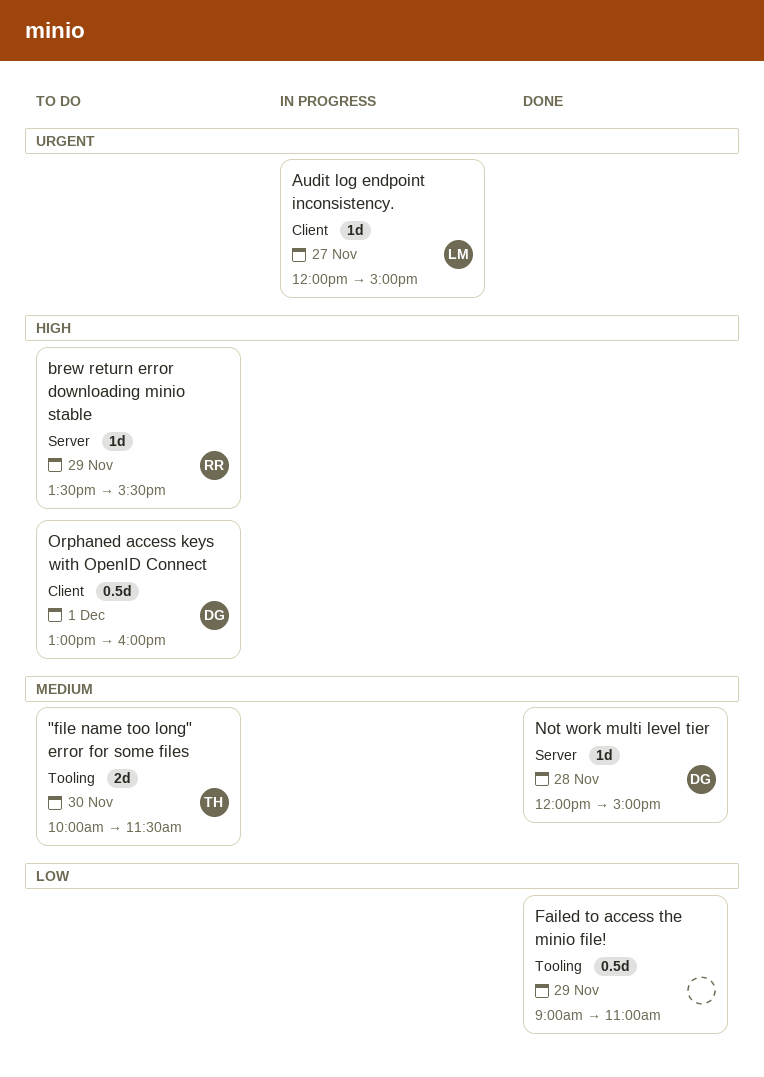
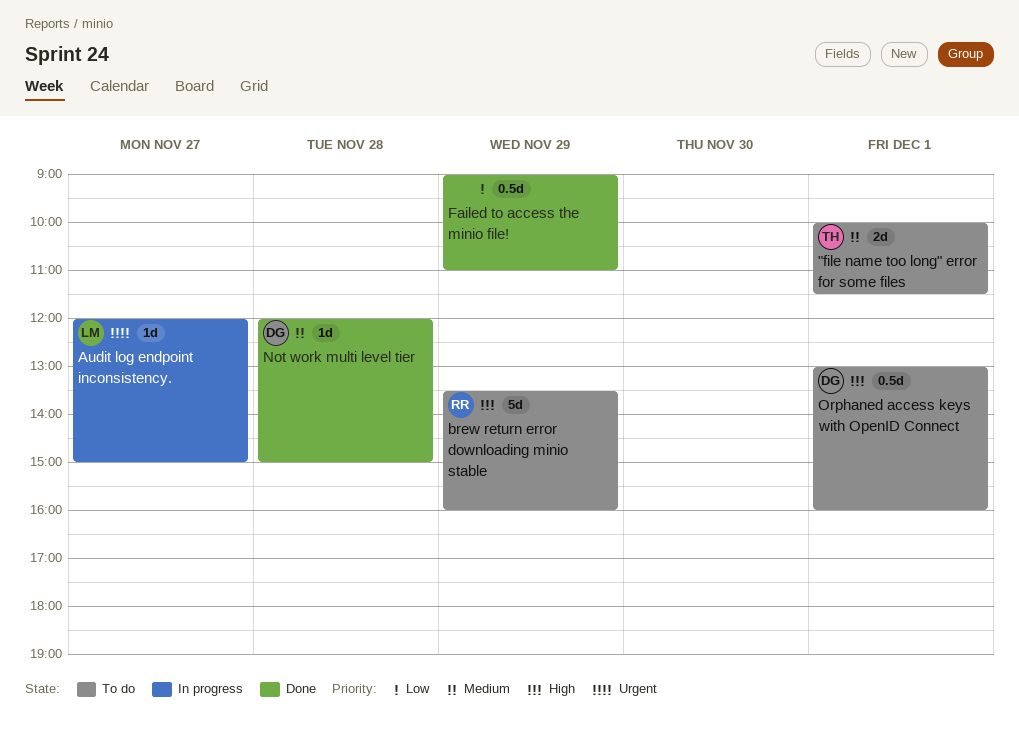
"file name too long" error for some files, day: Nov 30 -> Dec 1
brew return error downloading minio stable, estimate: 1d -> 5d
brew return error downloading minio stable, ends: 15:30 -> 16:00

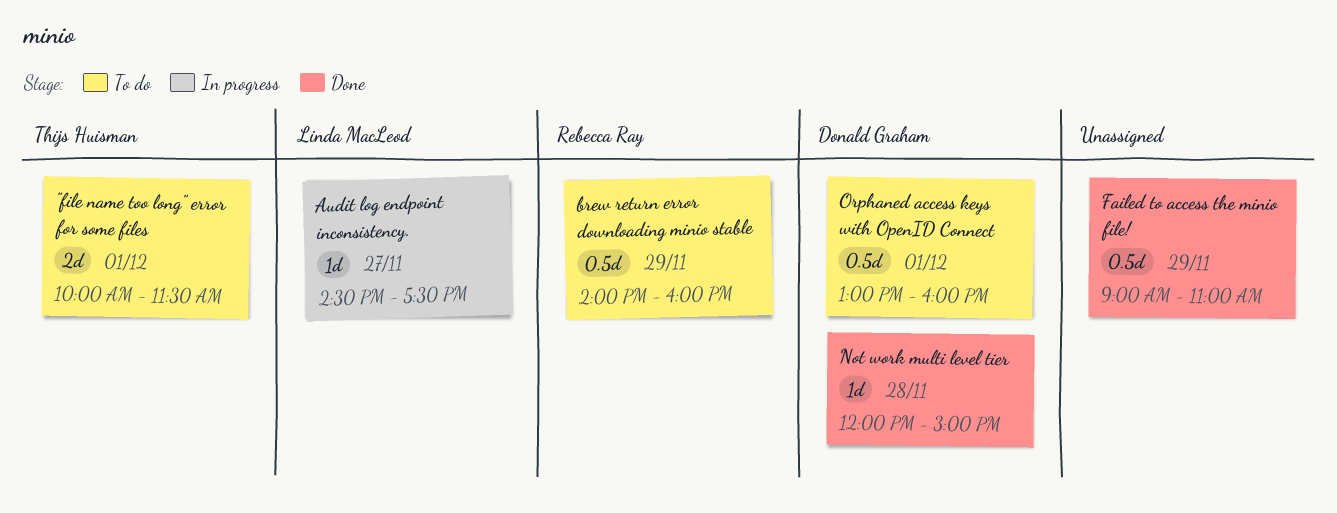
Audit log endpoint inconsistency., begins: 12:00 -> 14:30
Audit log endpoint inconsistency., ends: 15:00 -> 17:30
brew return error downloading minio stable, estimate: 5d -> 0.5d
brew return error downloading minio stable, begins: 13:30 -> 14:00

